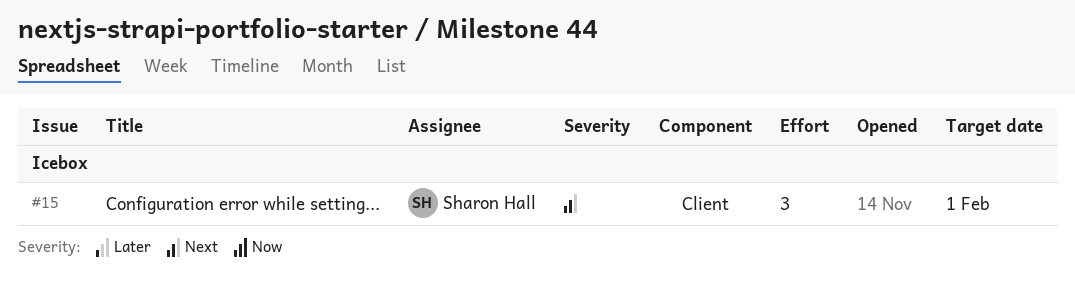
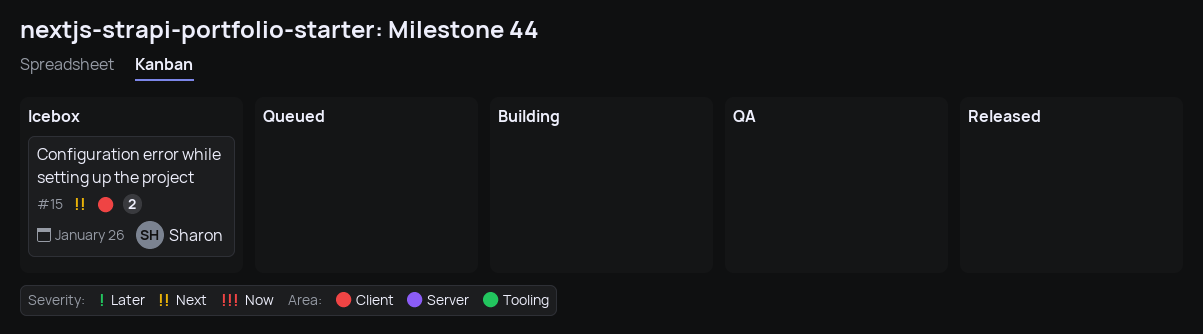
#15, estimate: 3 -> 2
#15, due: Feb 1 -> Jan 26

